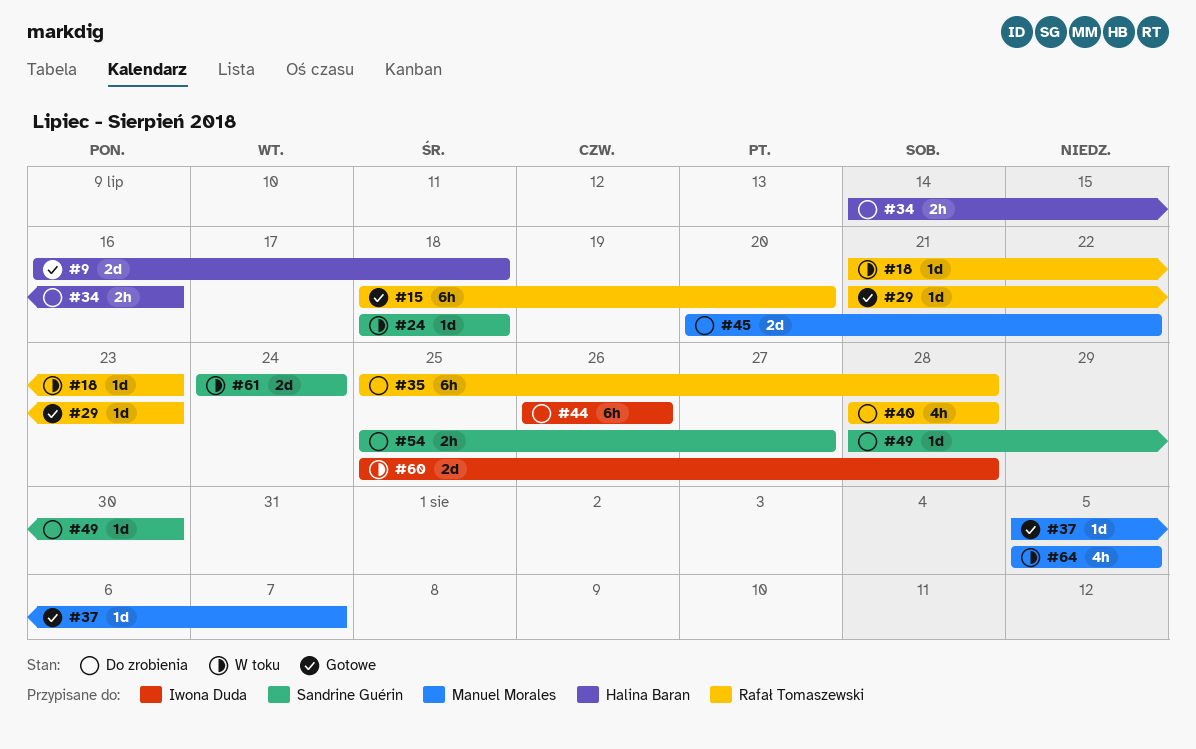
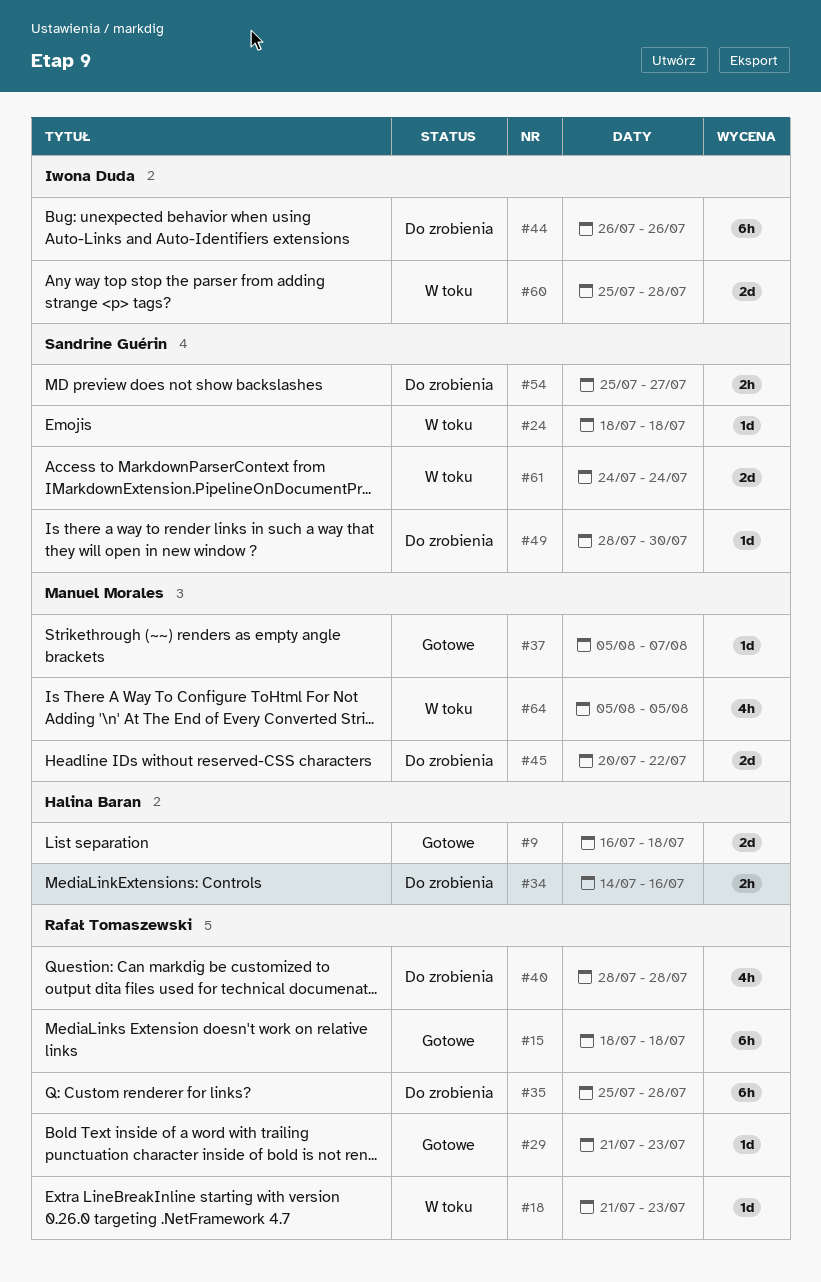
#15, due: Jul 20 -> Jul 18

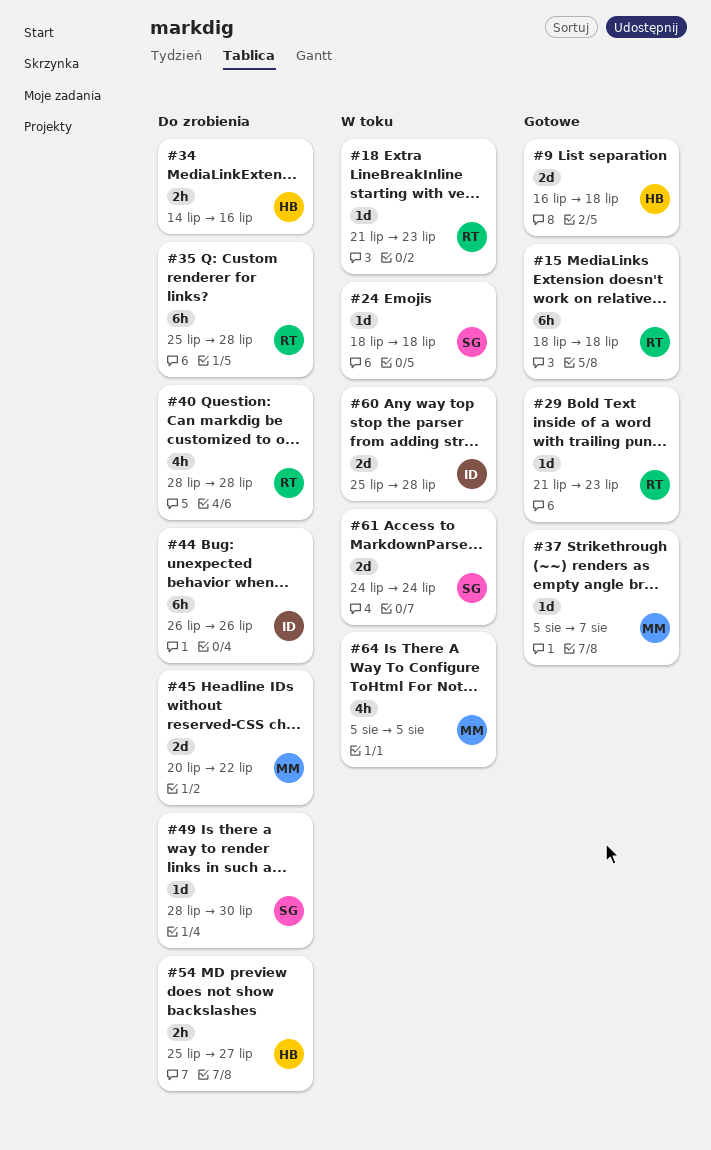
#54, owner: Sandrine Guérin -> Halina Baran

